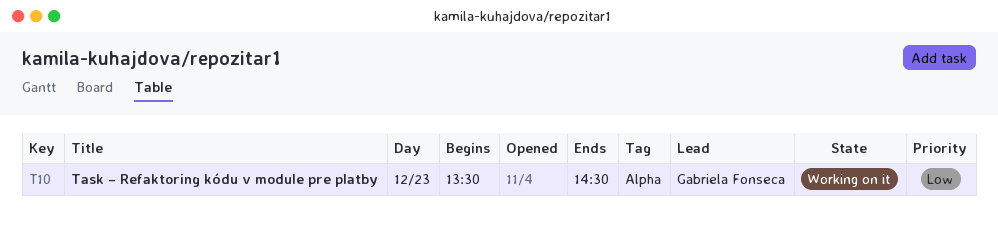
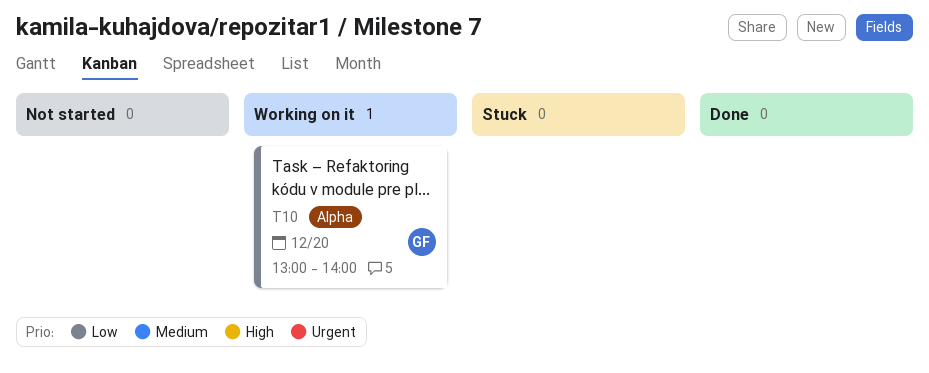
T10, day: Dec 23 -> Dec 20
T10, begins: 13:30 -> 13:00
T10, ends: 14:30 -> 14:00

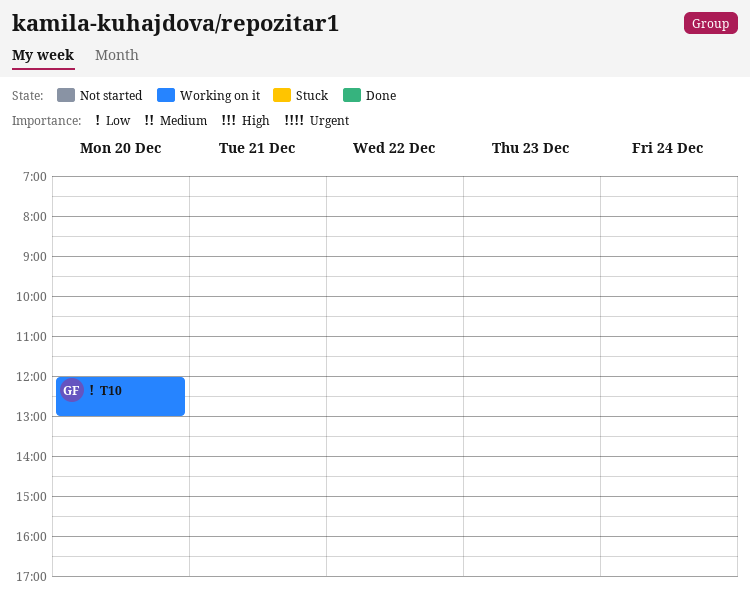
T10, begins: 13:00 -> 12:00
T10, ends: 14:00 -> 13:00

